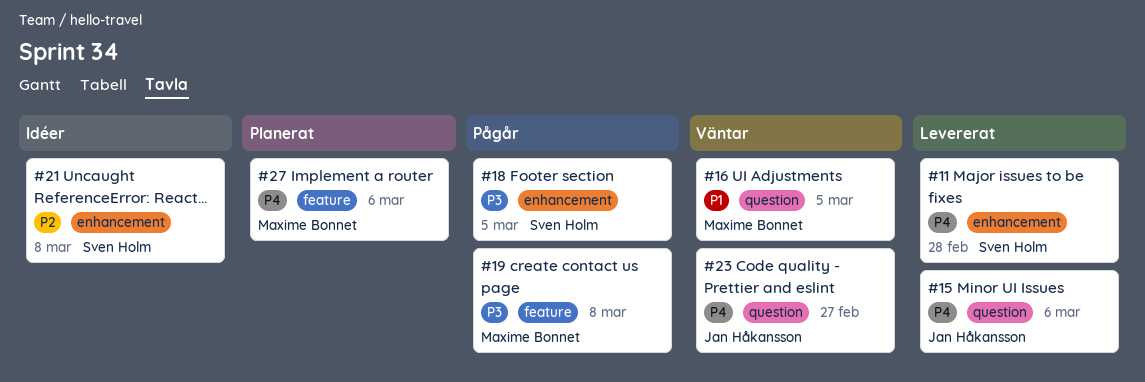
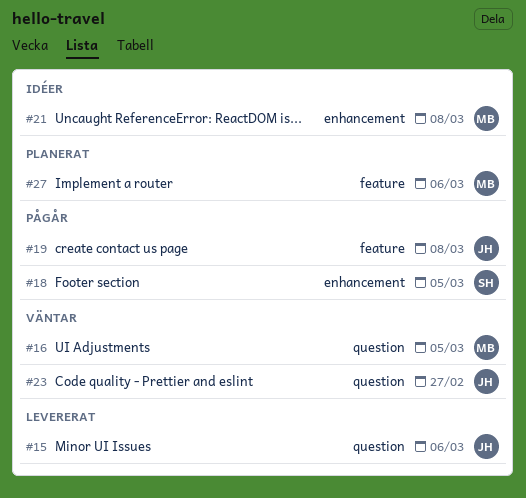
#11: present -> none
#19, owner: Maxime Bonnet -> Jan Håkansson
#21, owner: Sven Holm -> Maxime Bonnet

